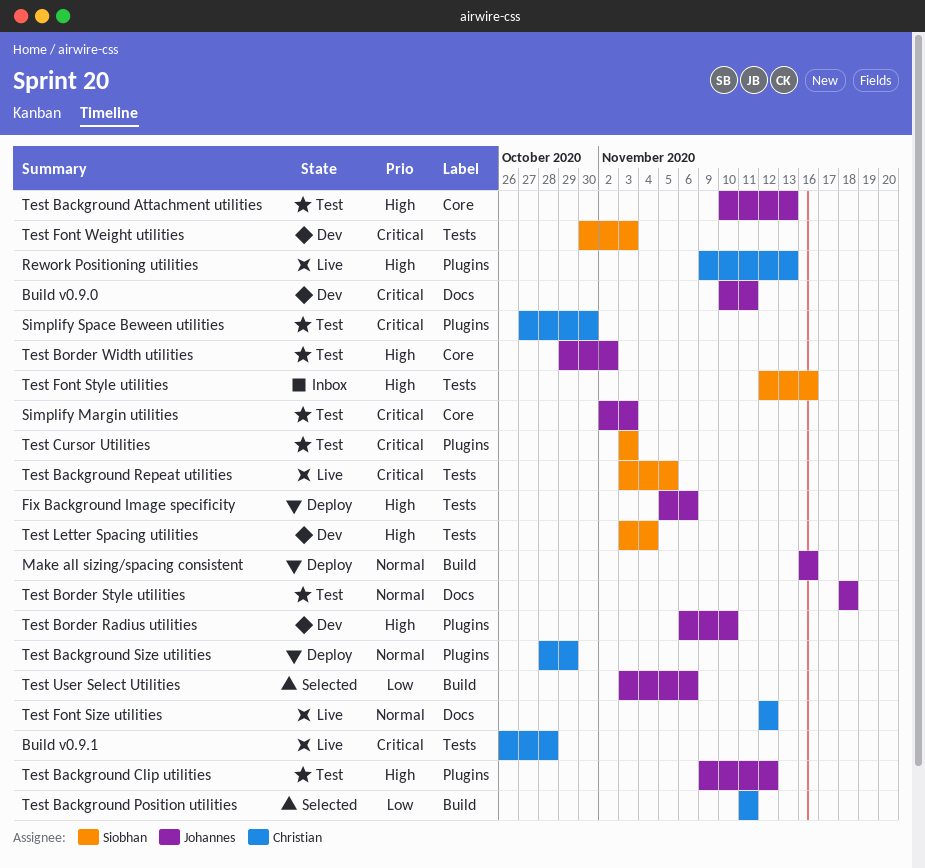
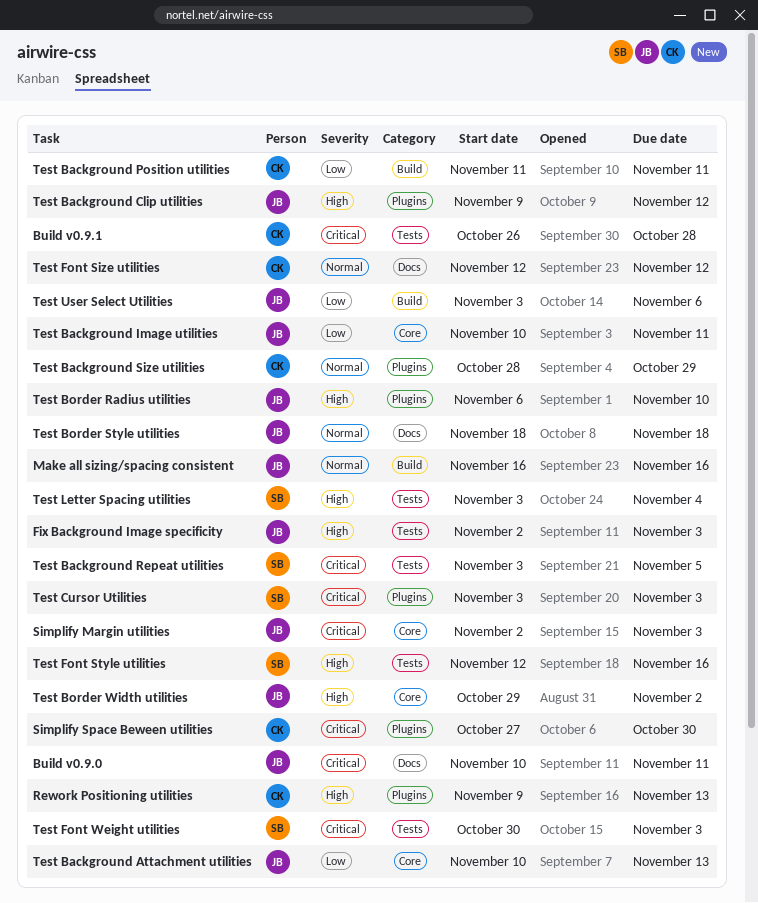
Fix Background Image specificity, start: Nov 5 -> Nov 2
Fix Background Image specificity, due: Nov 6 -> Nov 3
Test Background Attachment utilities, priority: High -> Low
Test Background Image utilities: none -> present

